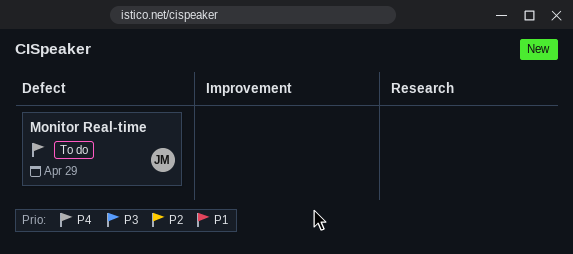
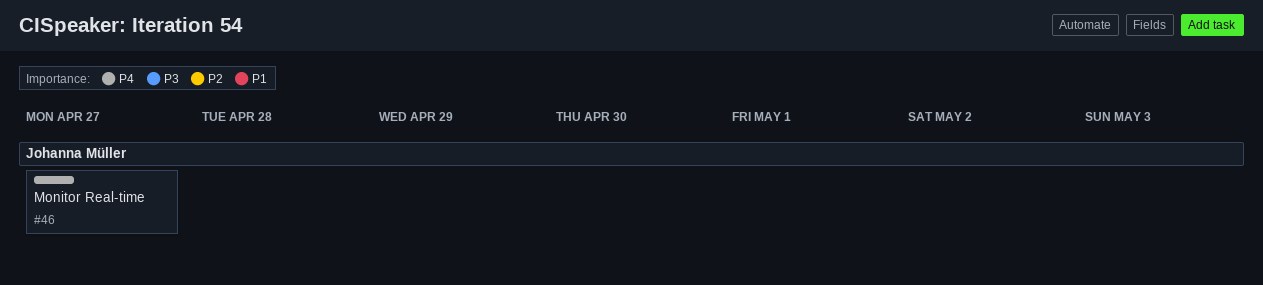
Monitor Real-time, due: Apr 29 -> Apr 27

